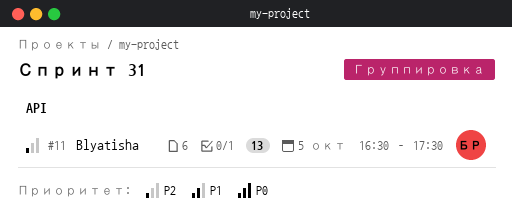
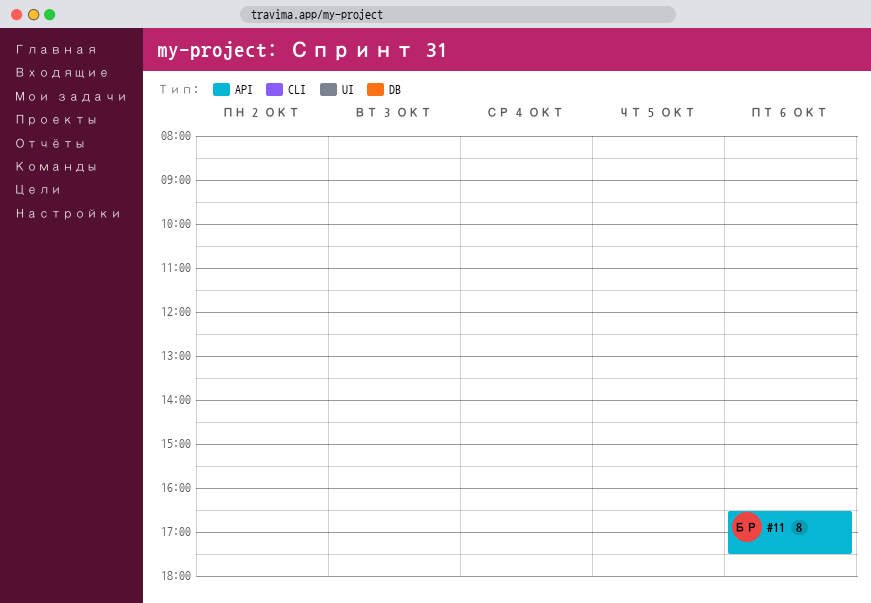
#11, estimate: 13 -> 8
#11, day: Oct 5 -> Oct 6

